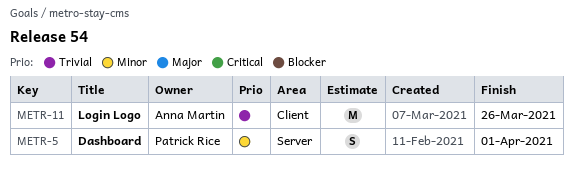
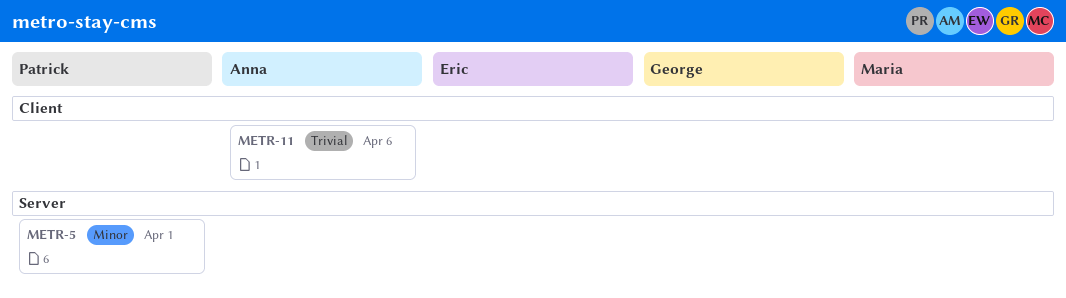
METR-11, due: Mar 26 -> Apr 6

